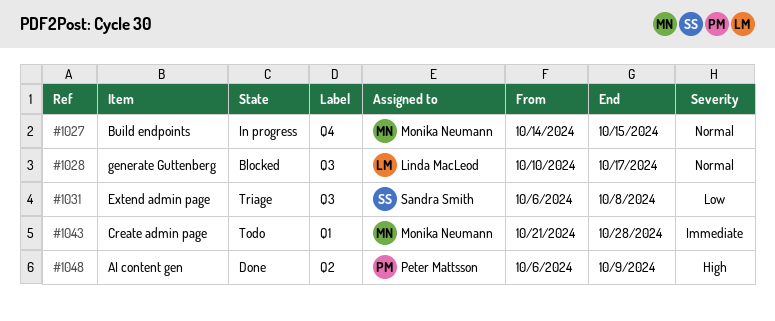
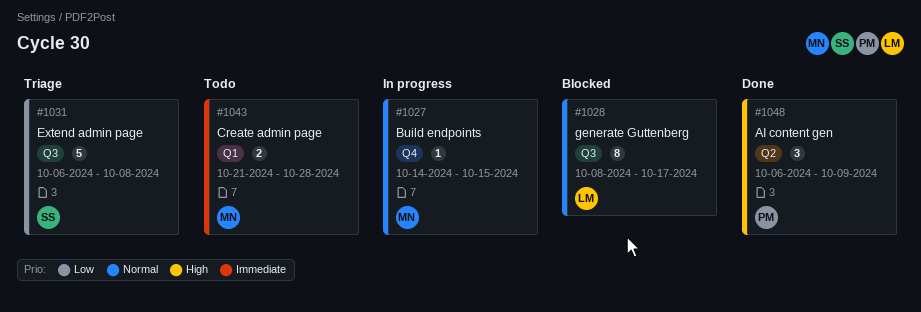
#1028, start: Oct 10 -> Oct 8

